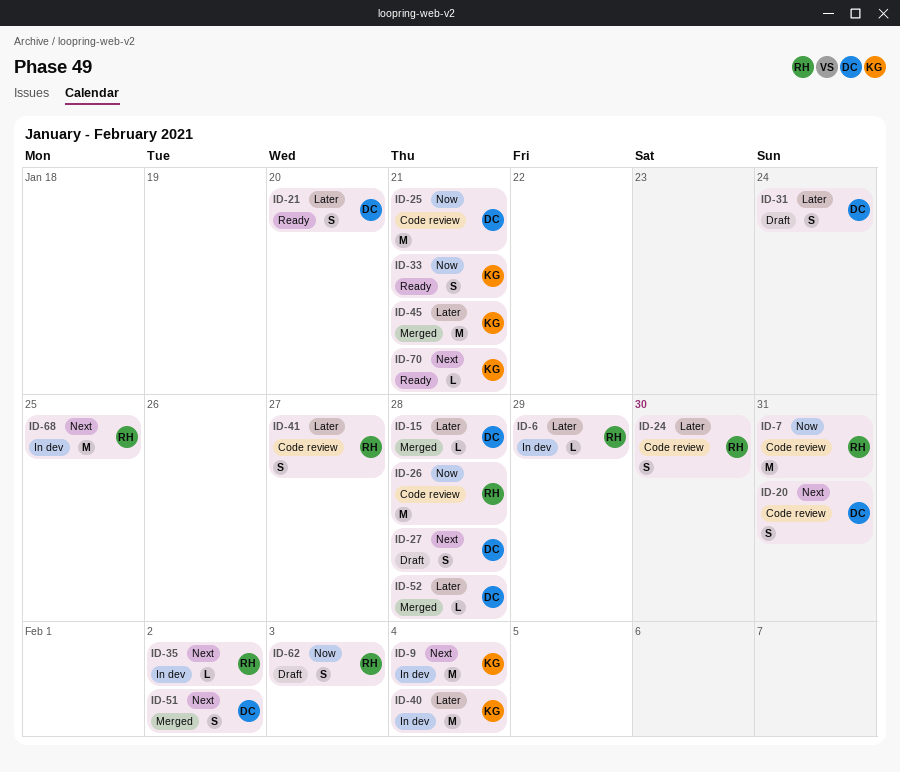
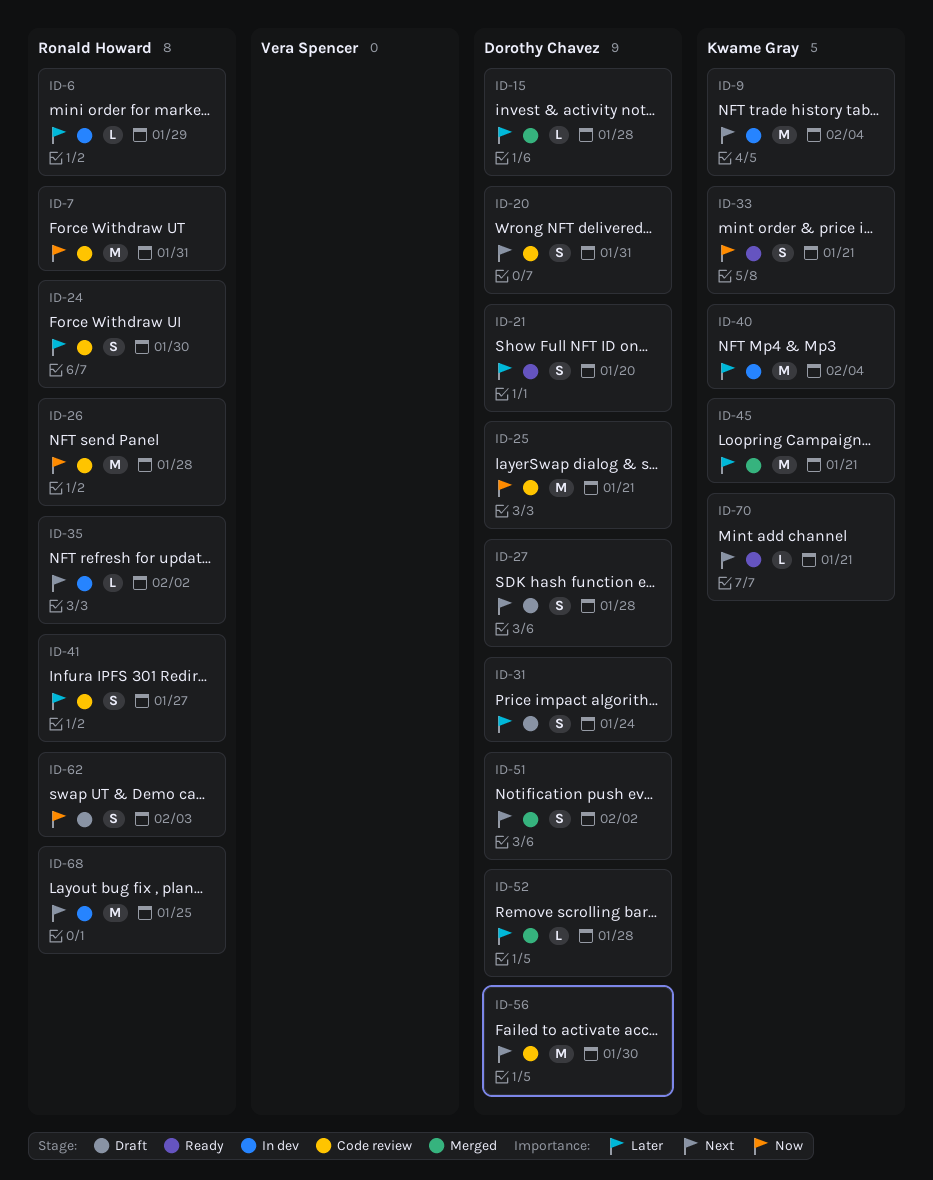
ID-56: none -> present

